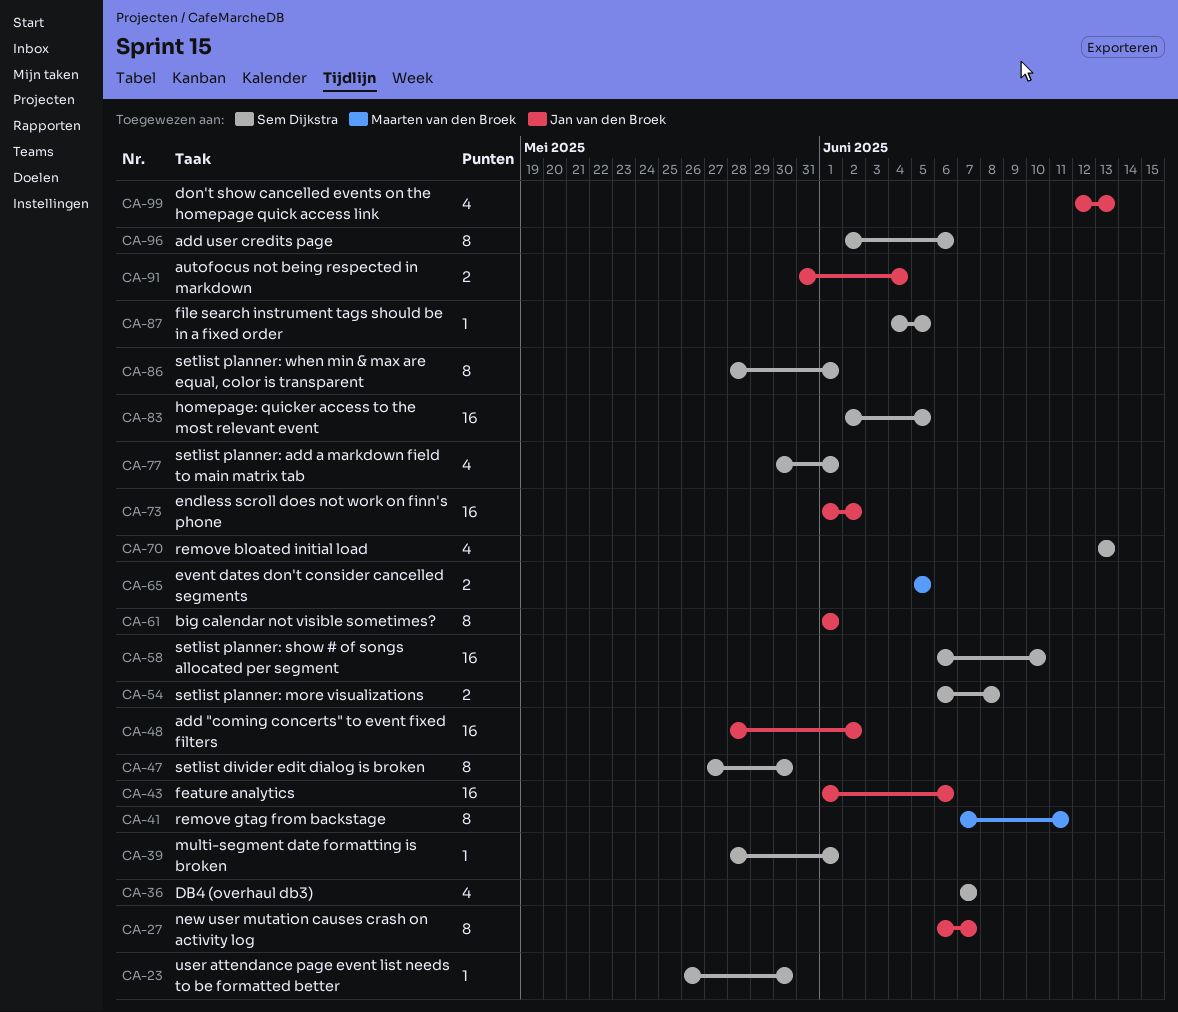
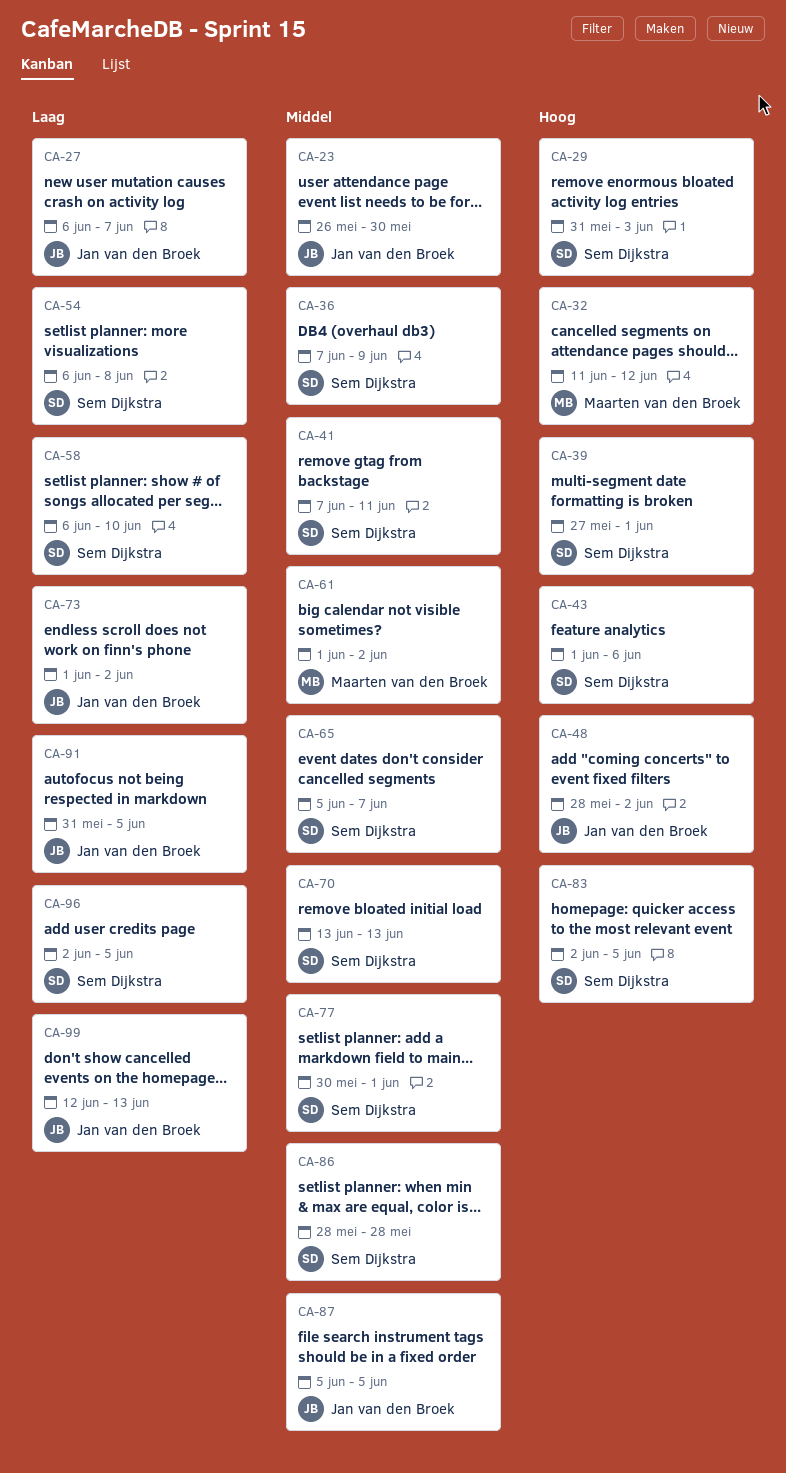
CA-23, owner: Sem Dijkstra -> Jan van den Broek
CA-29: none -> present
CA-32: none -> present
CA-36, due: Jun 7 -> Jun 9
CA-39, start: May 28 -> May 27
CA-41, owner: Maarten van den Broek -> Sem Dijkstra
CA-43, owner: Jan van den Broek -> Sem Dijkstra
CA-47: present -> none
CA-61, owner: Jan van den Broek -> Maarten van den Broek
CA-61, due: Jun 1 -> Jun 2
CA-65, owner: Maarten van den Broek -> Sem Dijkstra
CA-65, due: Jun 5 -> Jun 7
CA-86, due: Jun 1 -> May 28
CA-87, owner: Sem Dijkstra -> Jan van den Broek
CA-87, start: Jun 4 -> Jun 5
CA-91, due: Jun 4 -> Jun 5
CA-96, due: Jun 6 -> Jun 5

